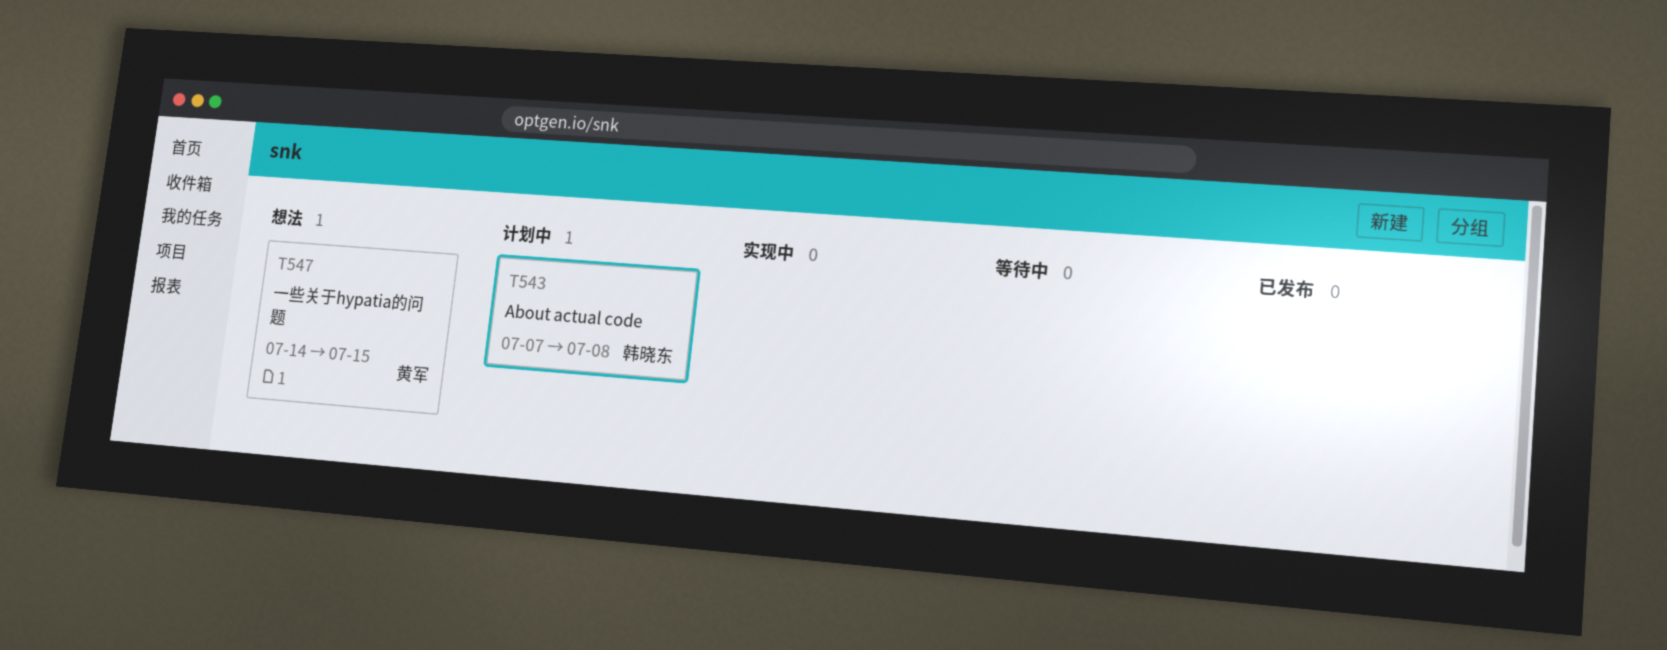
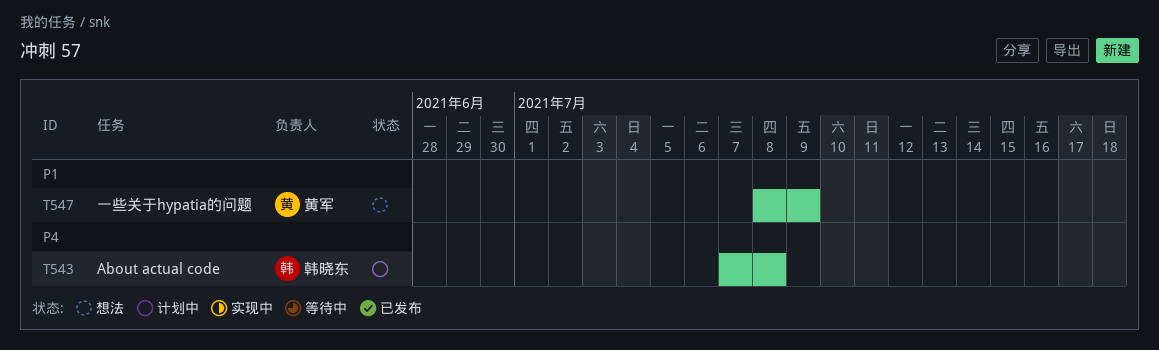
T547, start: Jul 14 -> Jul 8
T547, due: Jul 15 -> Jul 9

